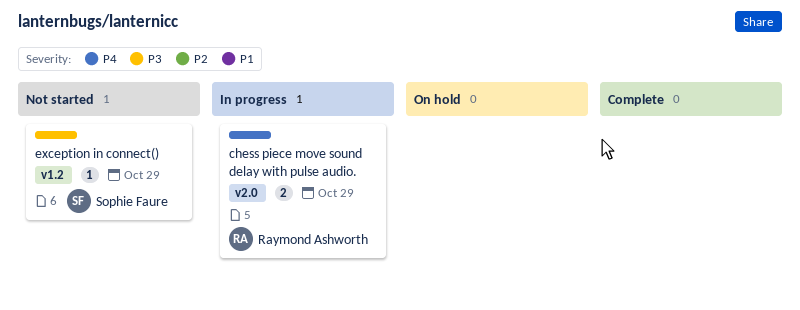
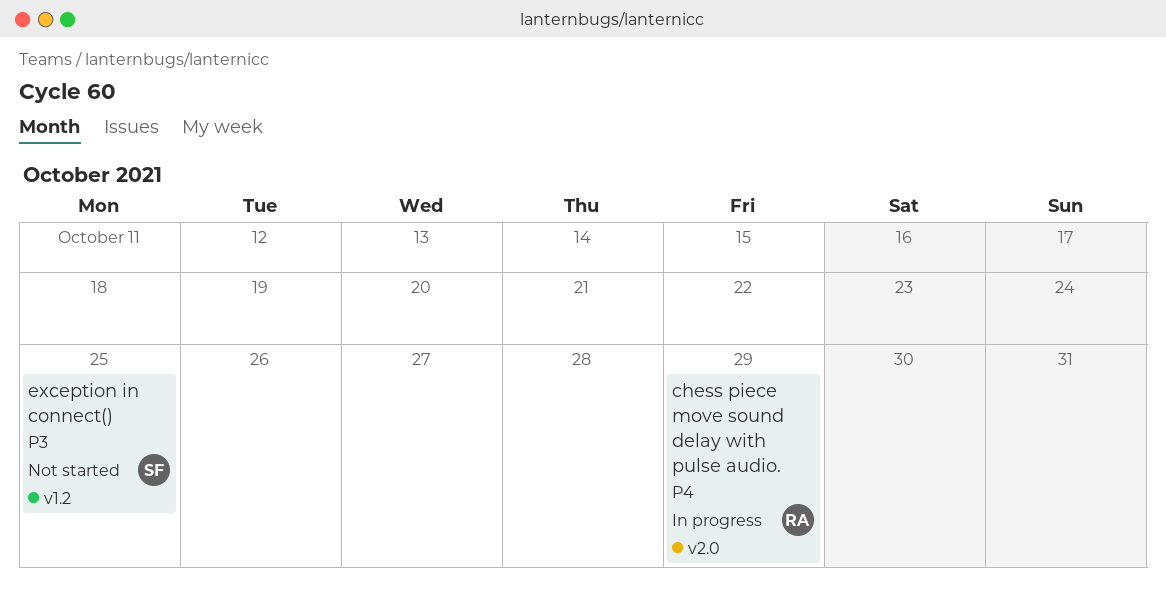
exception in connect(), due: Oct 29 -> Oct 25

